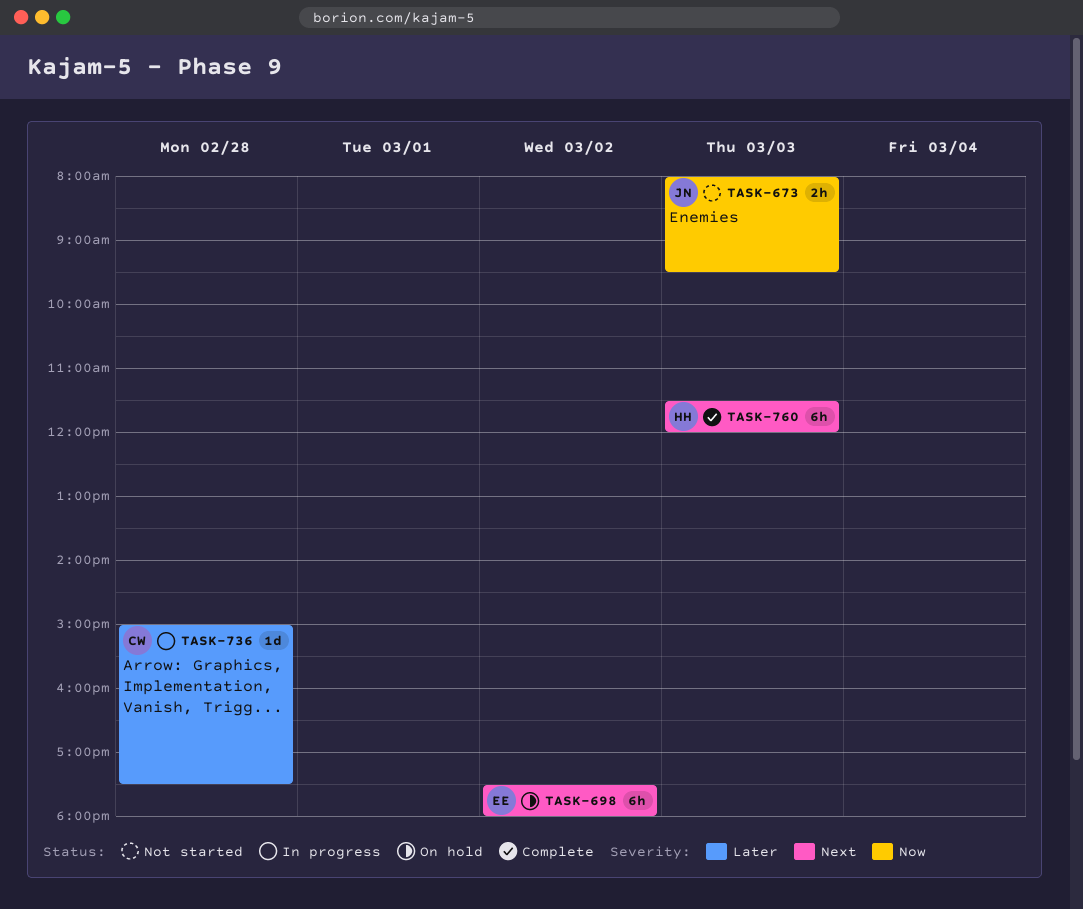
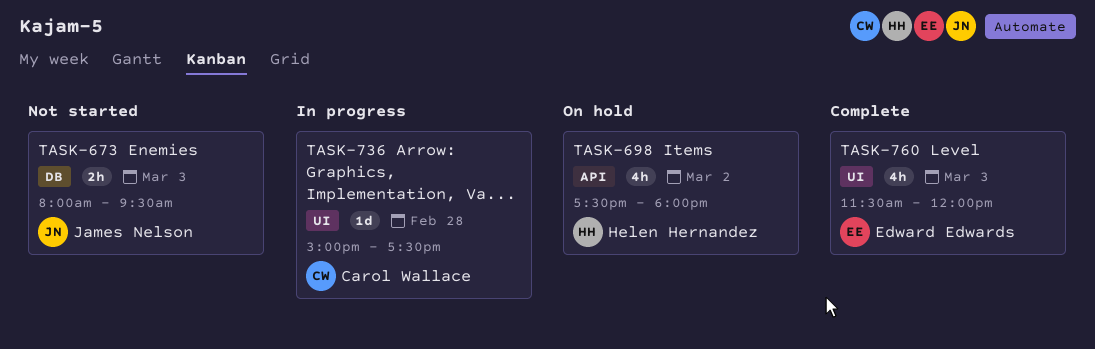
TASK-698, owner: Edward Edwards -> Helen Hernandez
TASK-698, estimate: 6h -> 4h
TASK-760, owner: Helen Hernandez -> Edward Edwards
TASK-760, estimate: 6h -> 4h

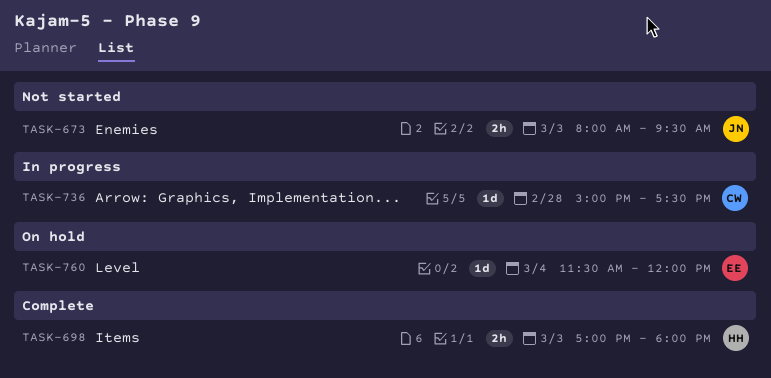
TASK-698, status: On hold -> Complete
TASK-698, estimate: 4h -> 2h
TASK-698, day: Mar 2 -> Mar 3
TASK-698, begins: 17:30 -> 17:00
TASK-760, status: Complete -> On hold
TASK-760, estimate: 4h -> 1d
TASK-760, day: Mar 3 -> Mar 4

